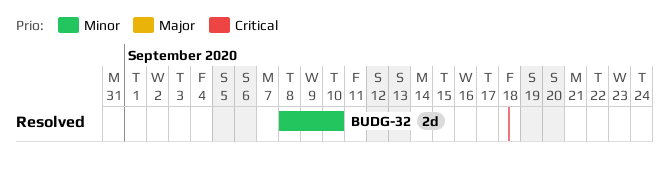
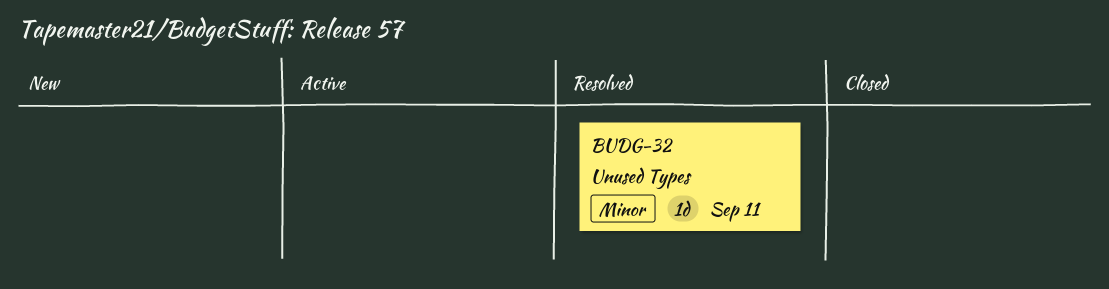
BUDG-32, estimate: 2d -> 1d
BUDG-32, due: Sep 10 -> Sep 11

